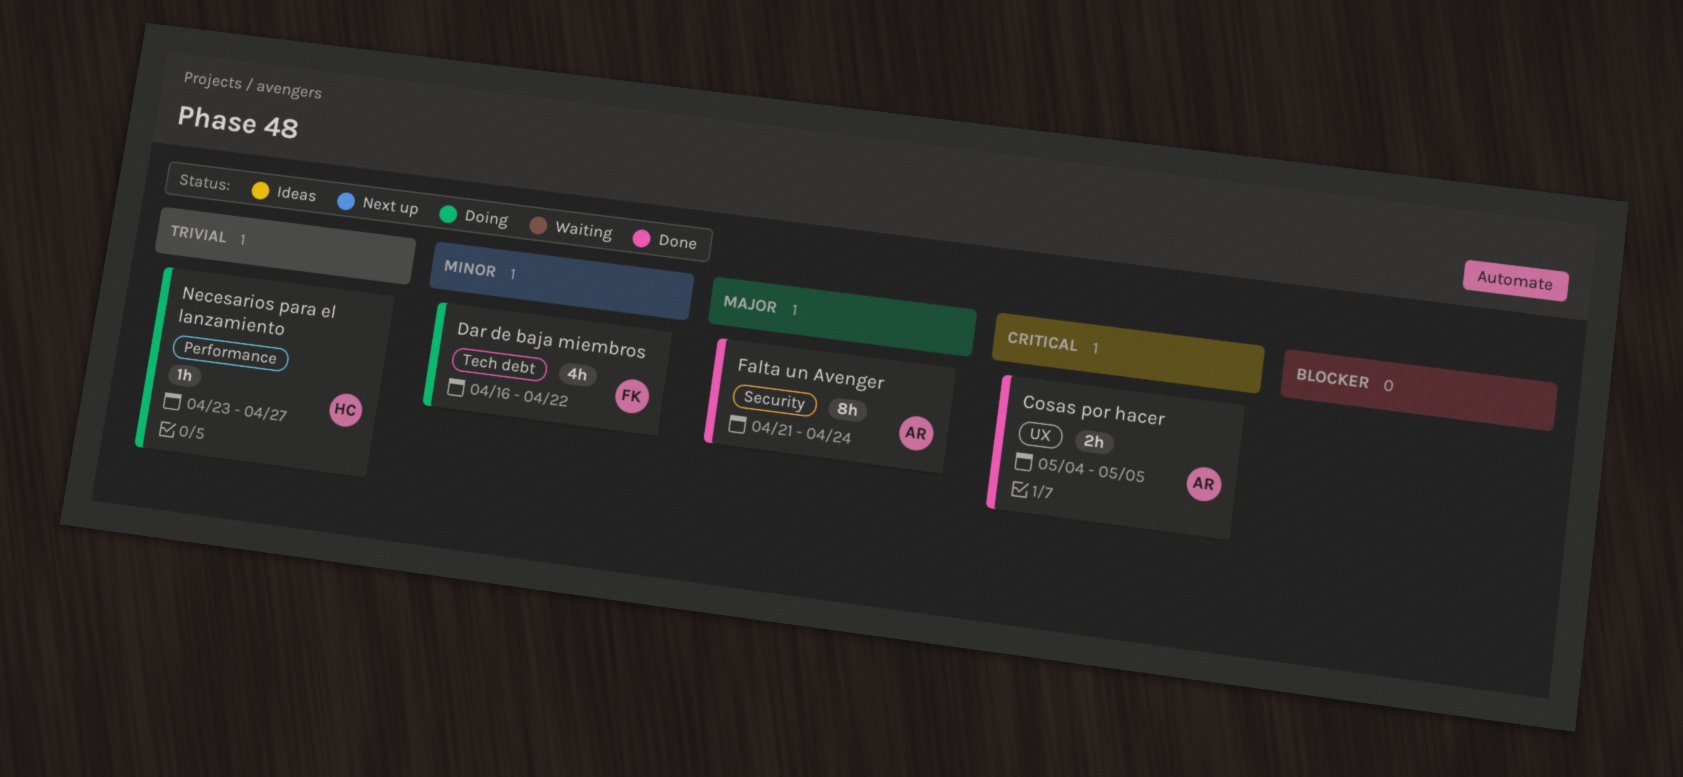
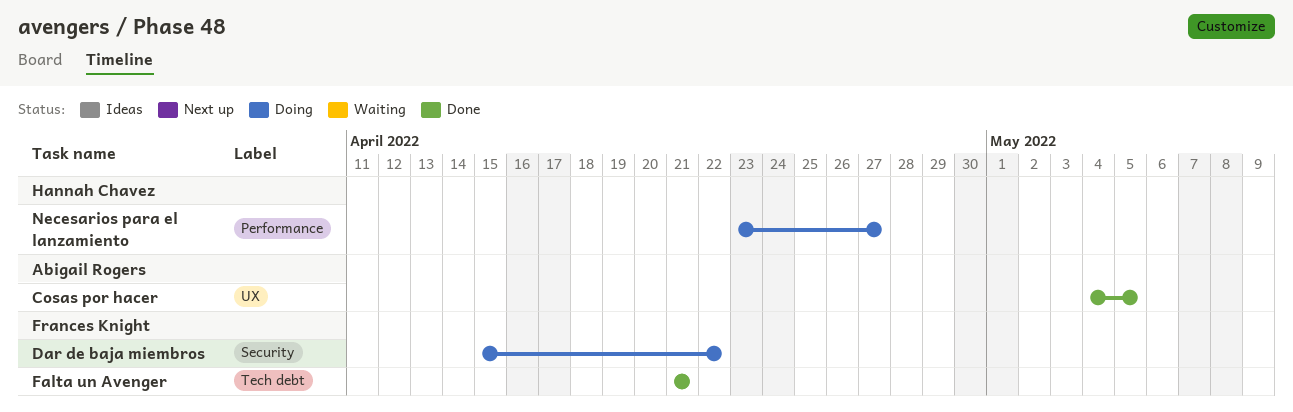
Dar de baja miembros, label: Tech debt -> Security
Dar de baja miembros, start: Apr 16 -> Apr 15
Falta un Avenger, owner: Abigail Rogers -> Frances Knight
Falta un Avenger, label: Security -> Tech debt
Falta un Avenger, due: Apr 24 -> Apr 21

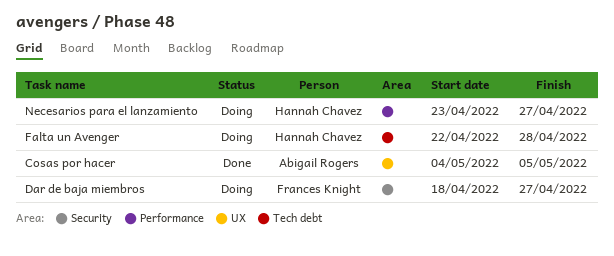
Dar de baja miembros, start: Apr 15 -> Apr 18
Dar de baja miembros, due: Apr 22 -> Apr 27
Falta un Avenger, status: Done -> Doing
Falta un Avenger, owner: Frances Knight -> Hannah Chavez
Falta un Avenger, start: Apr 21 -> Apr 22
Falta un Avenger, due: Apr 21 -> Apr 28

